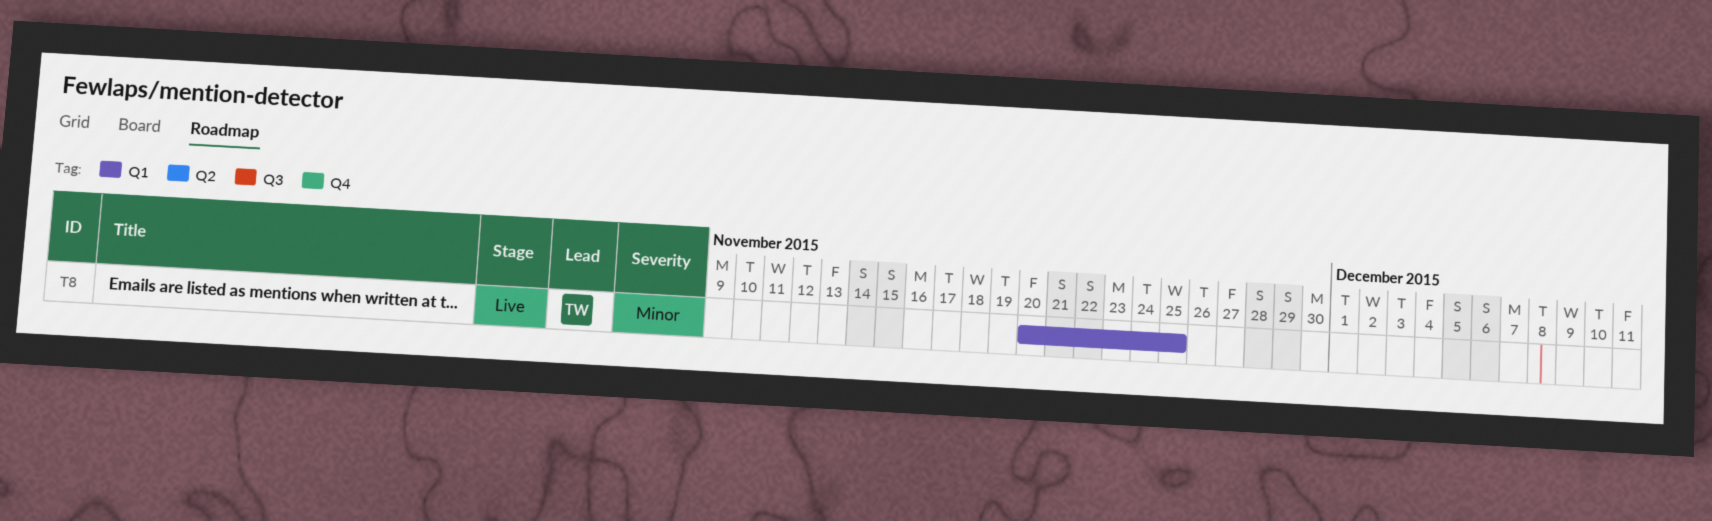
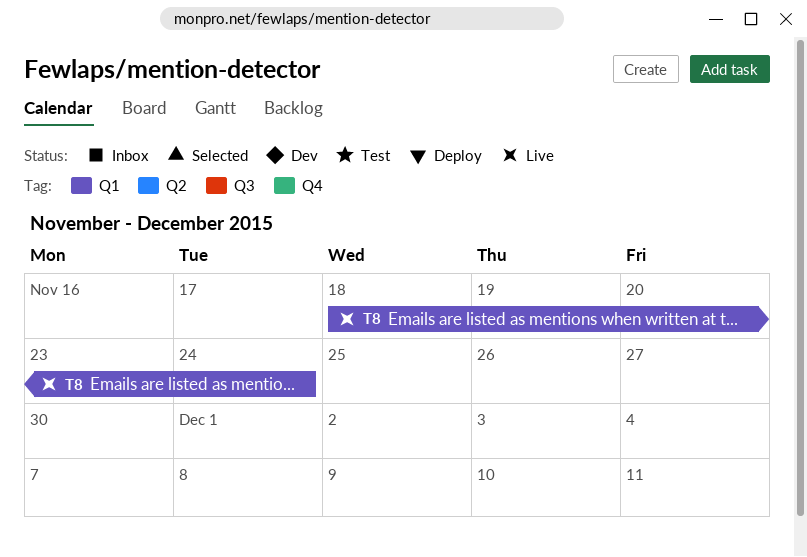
T8, start: Nov 20 -> Nov 18
T8, due: Nov 25 -> Nov 24

